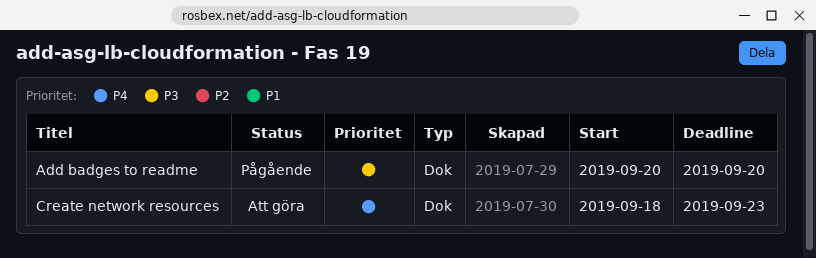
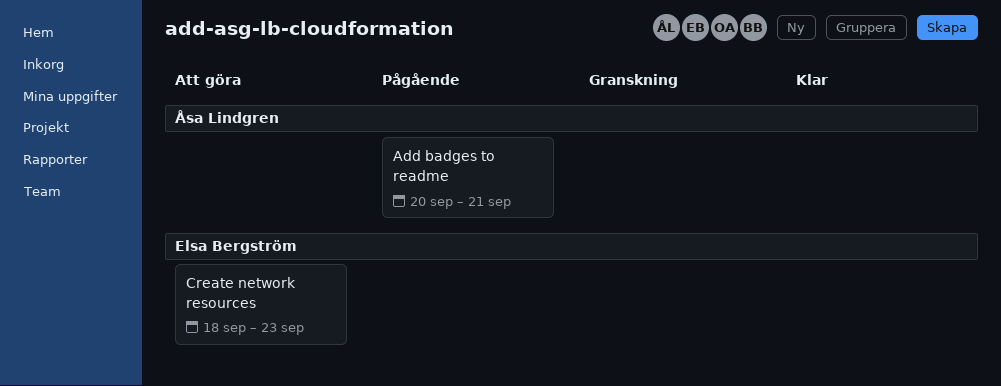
Add badges to readme, due: Sep 20 -> Sep 21

